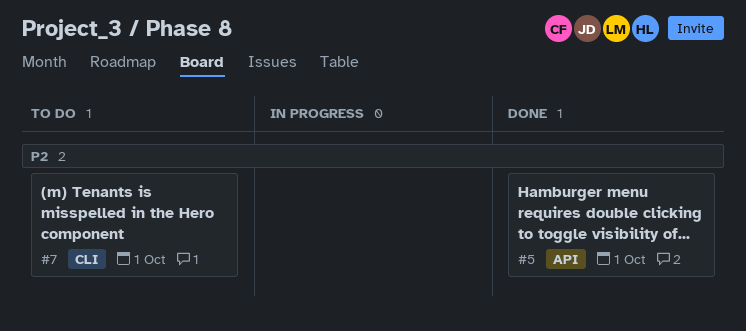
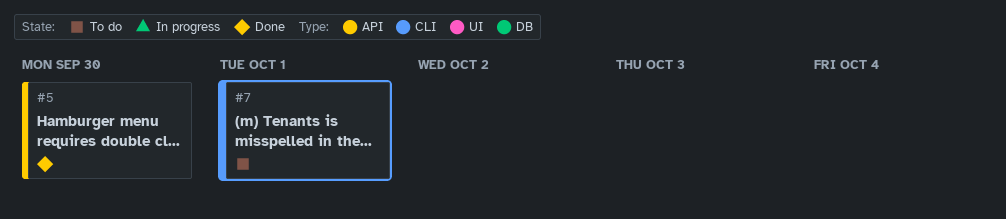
#5, due: Oct 1 -> Sep 30

